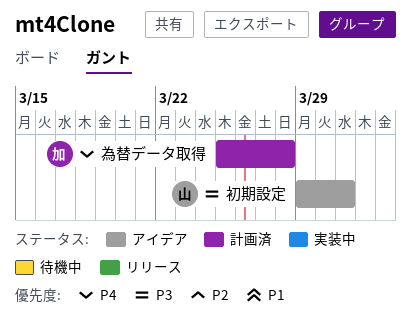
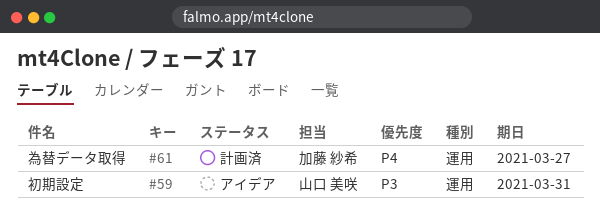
為替データ取得, due: Mar 28 -> Mar 27

